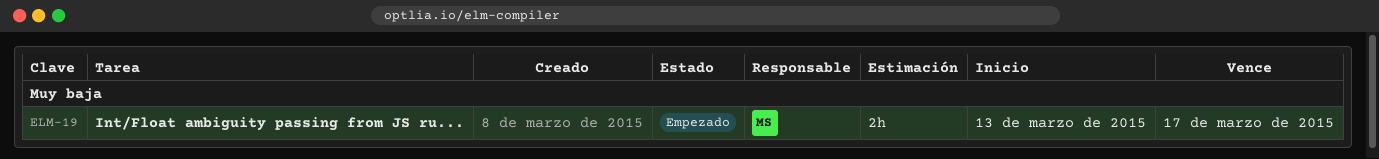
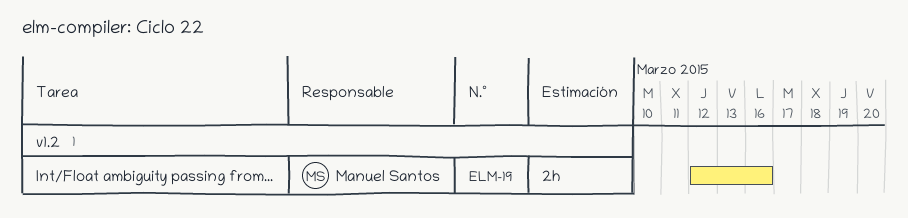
ELM-19, start: Mar 13 -> Mar 12
ELM-19, due: Mar 17 -> Mar 16

